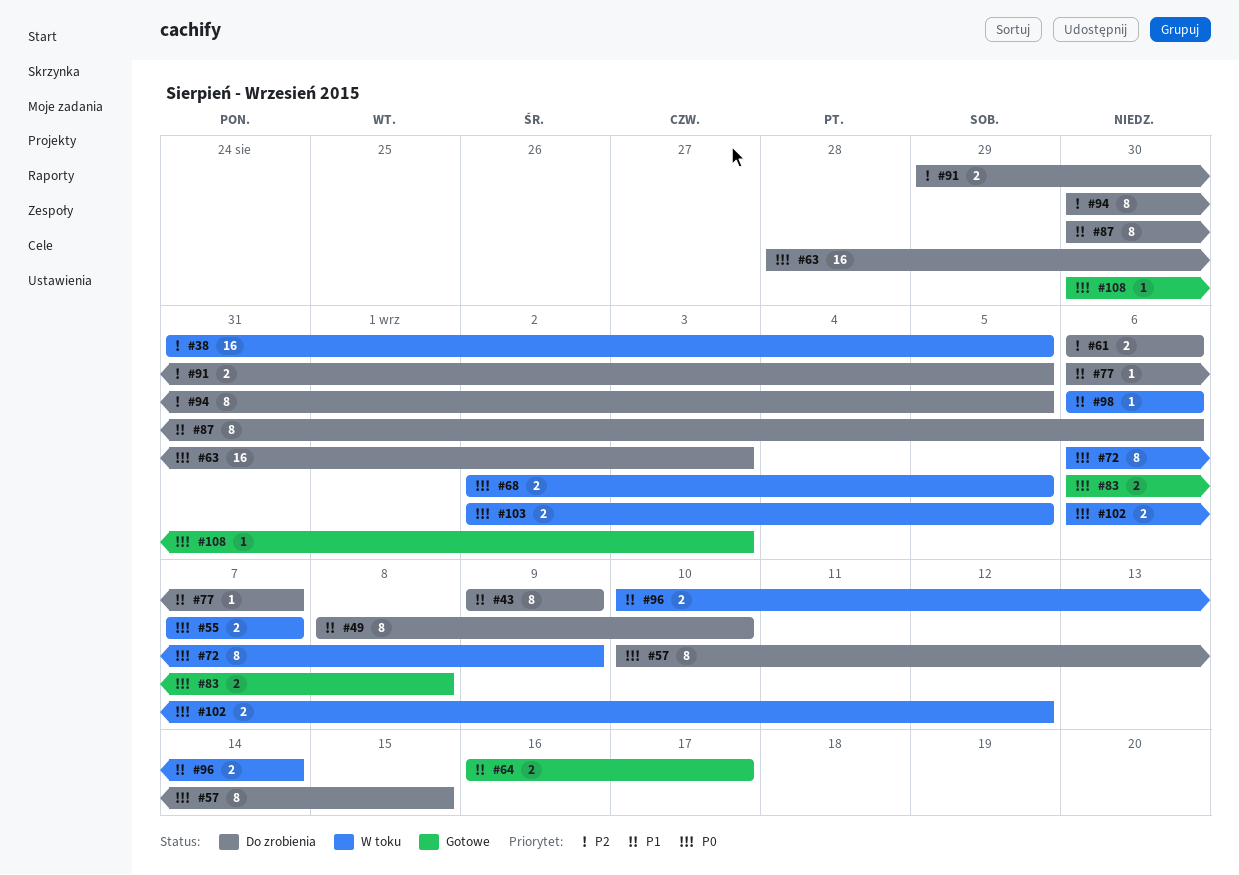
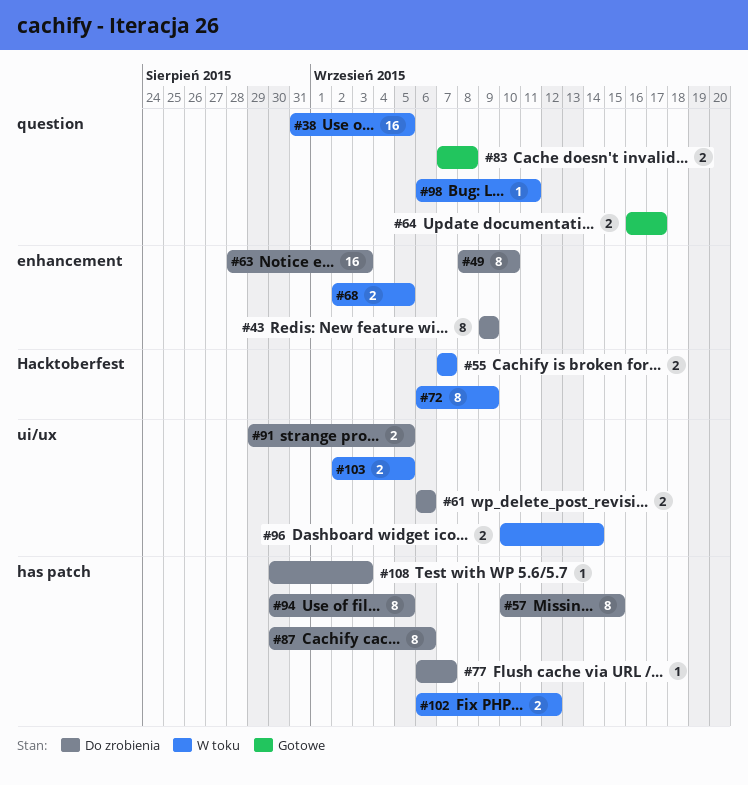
#83, start: Sep 6 -> Sep 7
#98, due: Sep 6 -> Sep 11
#108, status: Gotowe -> Do zrobienia

